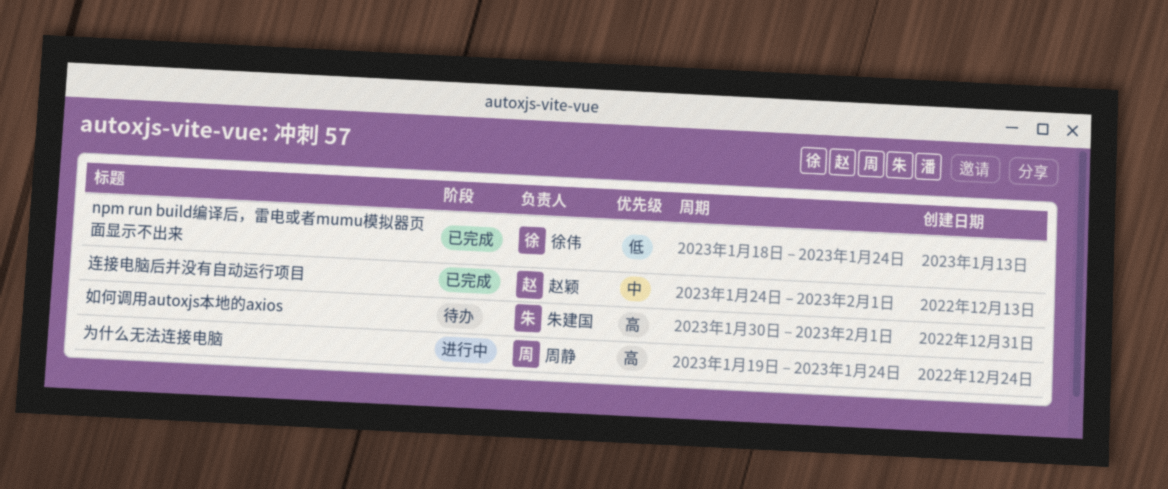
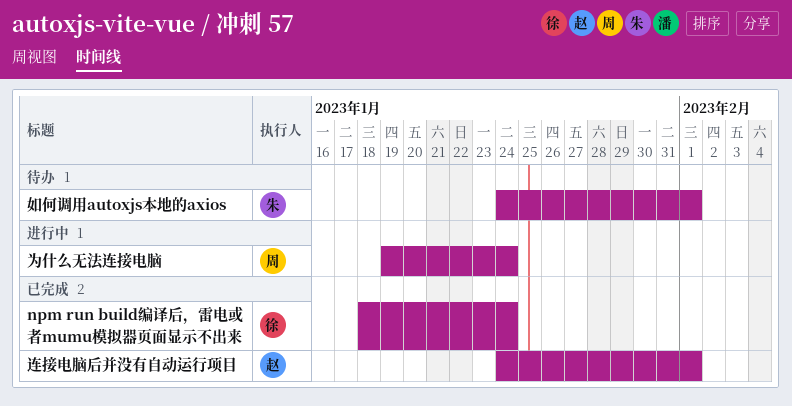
如何调用autoxjs本地的axios, start: Jan 30 -> Jan 24

